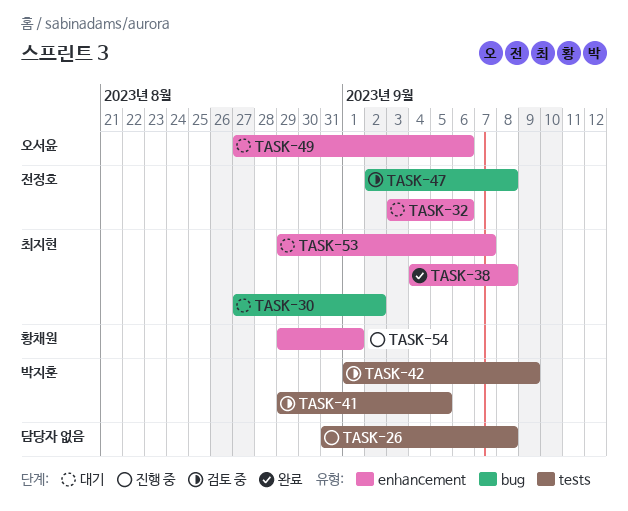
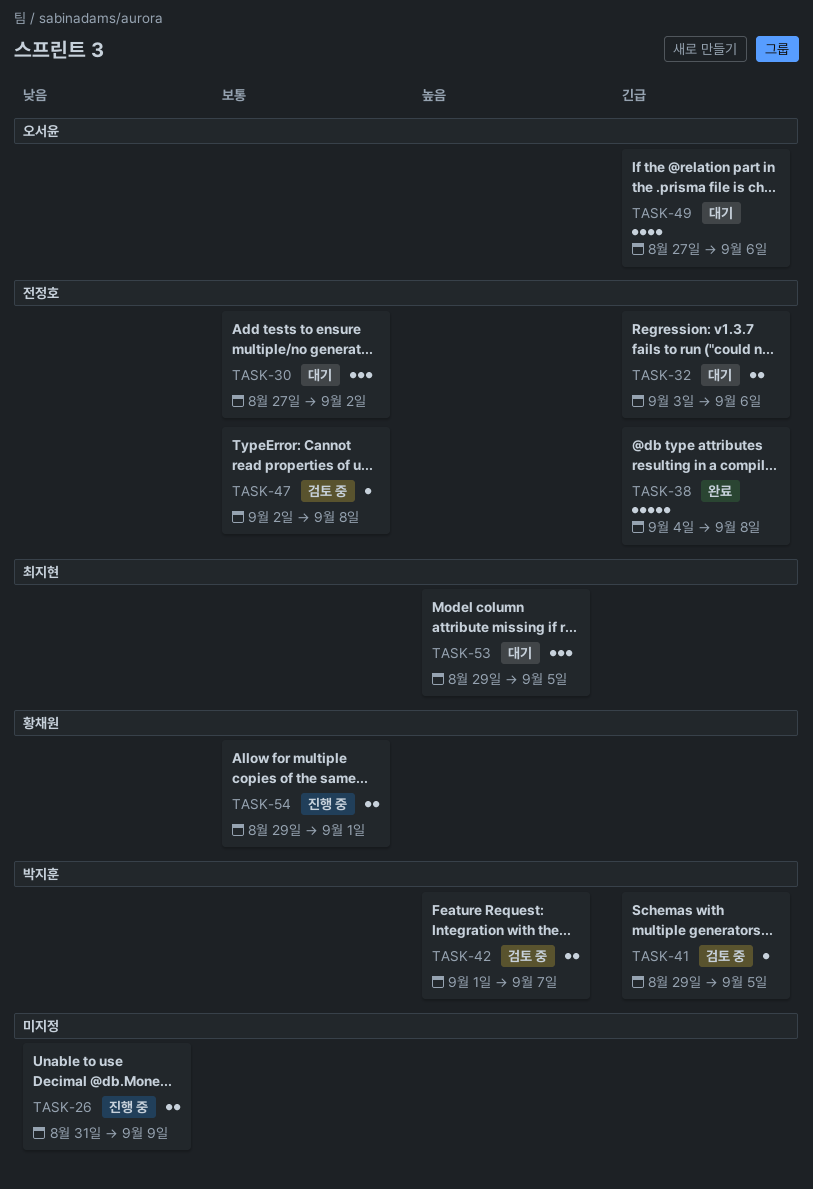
TASK-26, due: Sep 8 -> Sep 9
TASK-30, owner: 최지현 -> 전정호
TASK-38, owner: 최지현 -> 전정호
TASK-42, due: Sep 9 -> Sep 7
TASK-53, due: Sep 7 -> Sep 5

